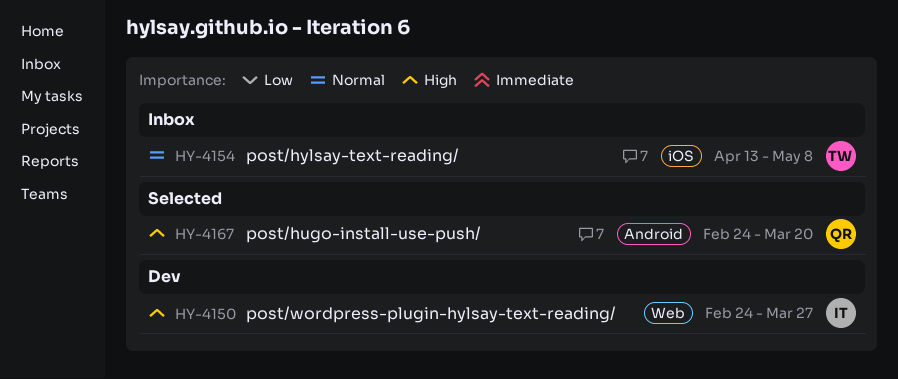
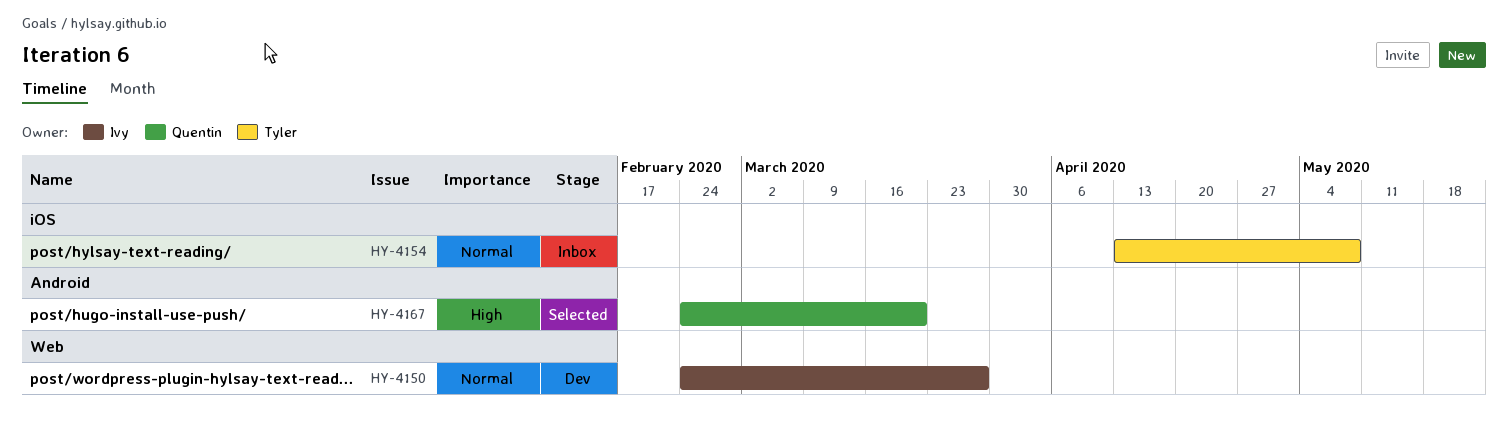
HY-4150, priority: High -> Normal

